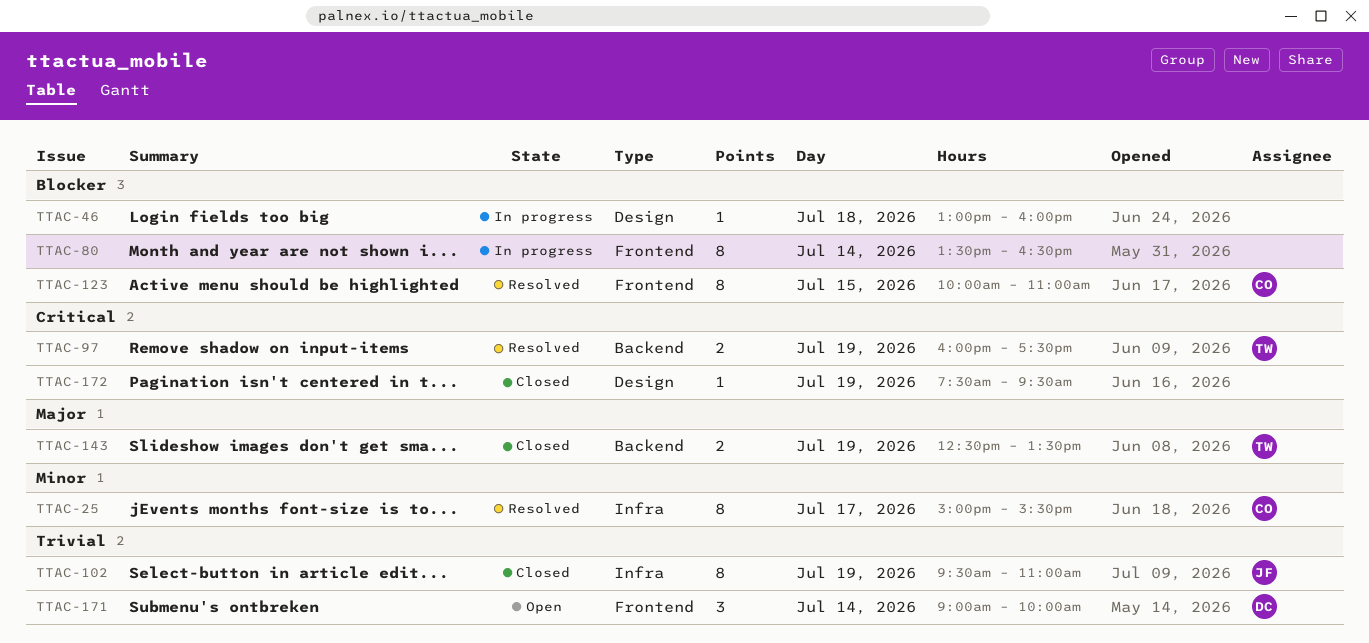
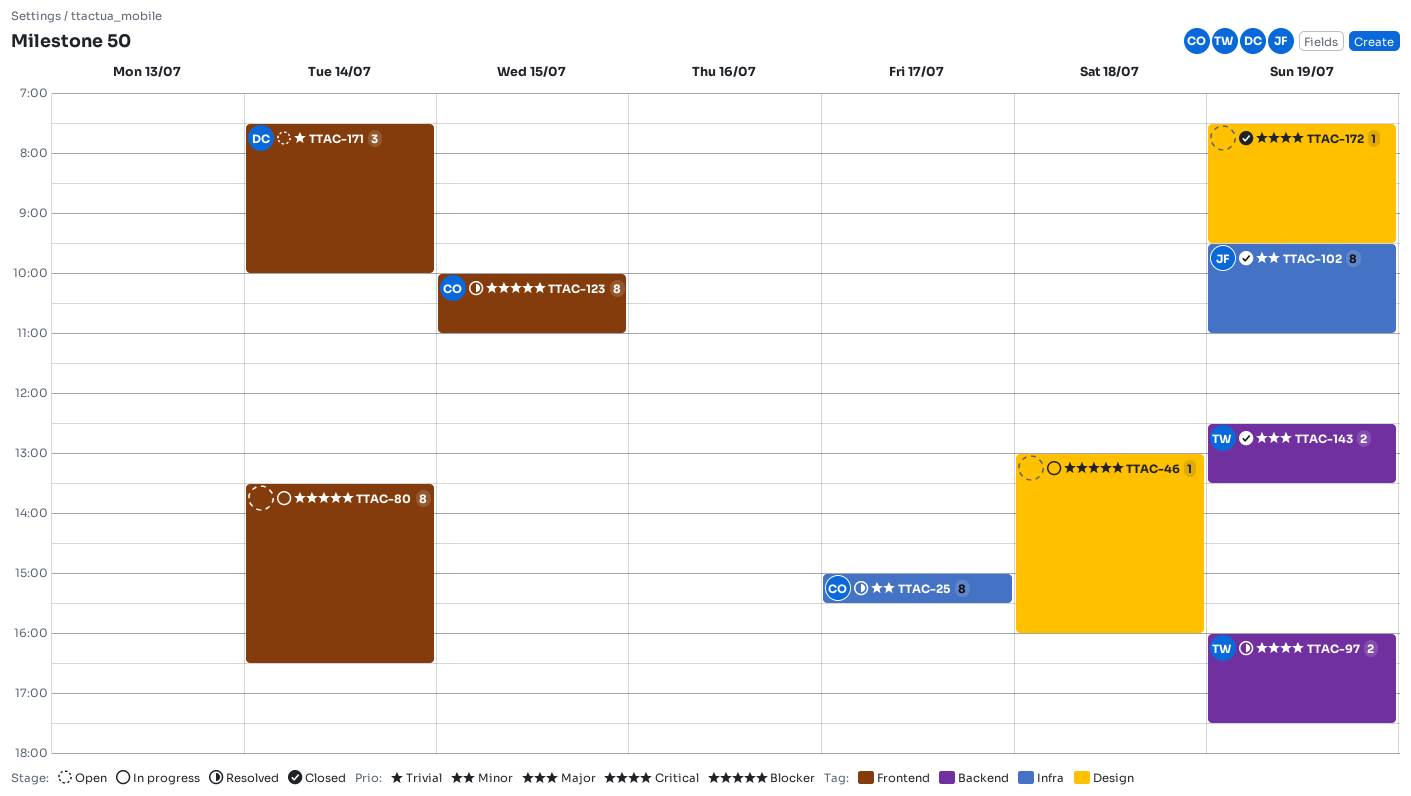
TTAC-102, priority: Trivial -> Minor
TTAC-171, begins: 09:00 -> 07:30

